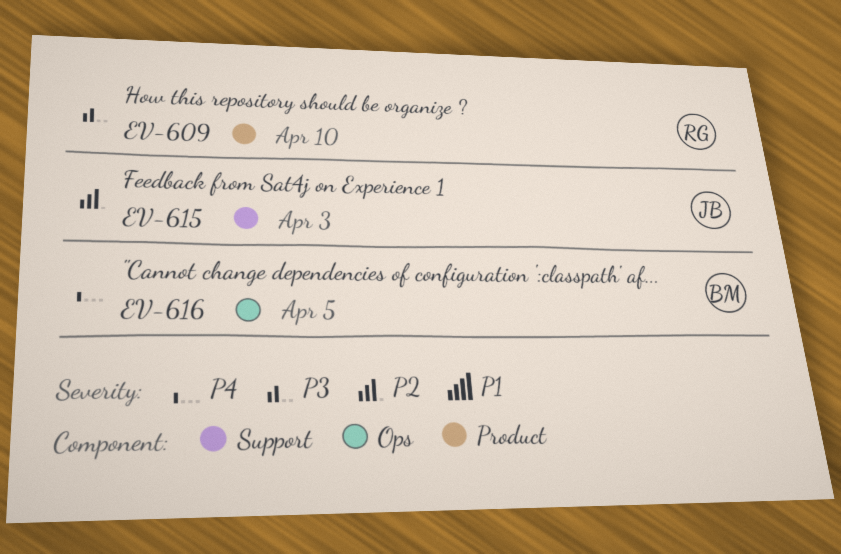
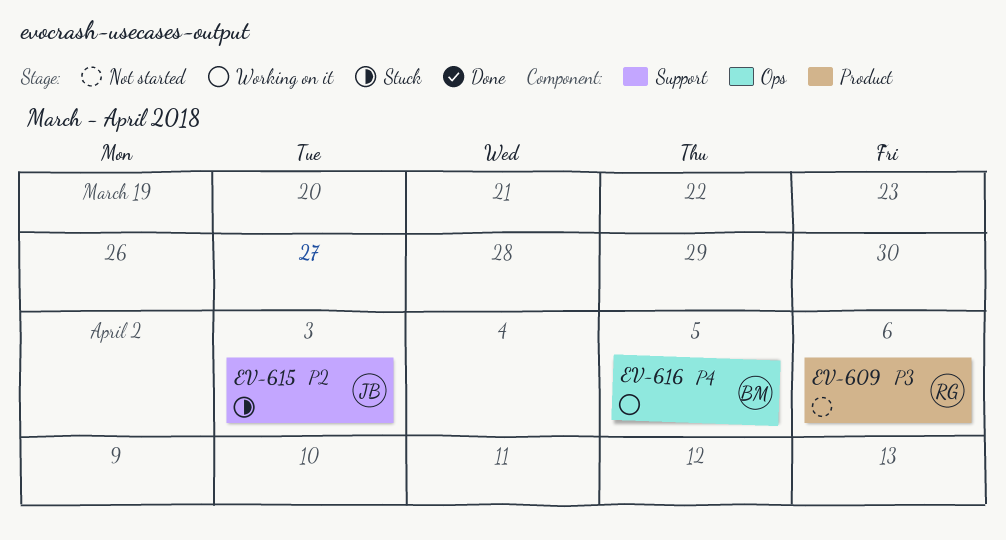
EV-609, due: Apr 10 -> Apr 6

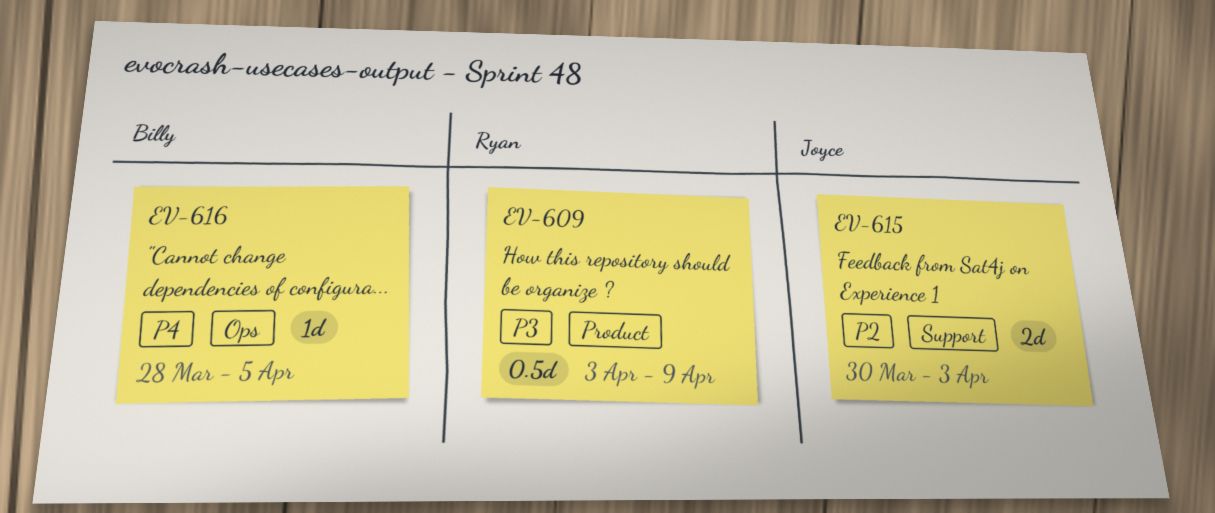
EV-609, due: Apr 6 -> Apr 9

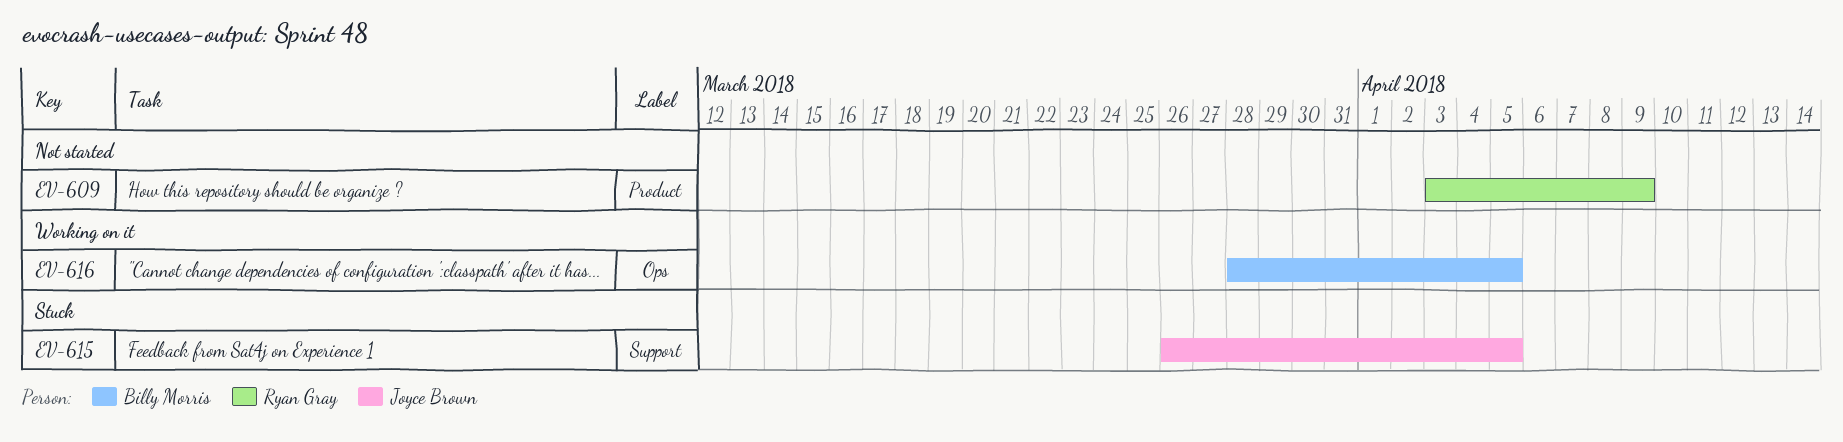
EV-615, start: Mar 30 -> Mar 26
EV-615, due: Apr 3 -> Apr 5

